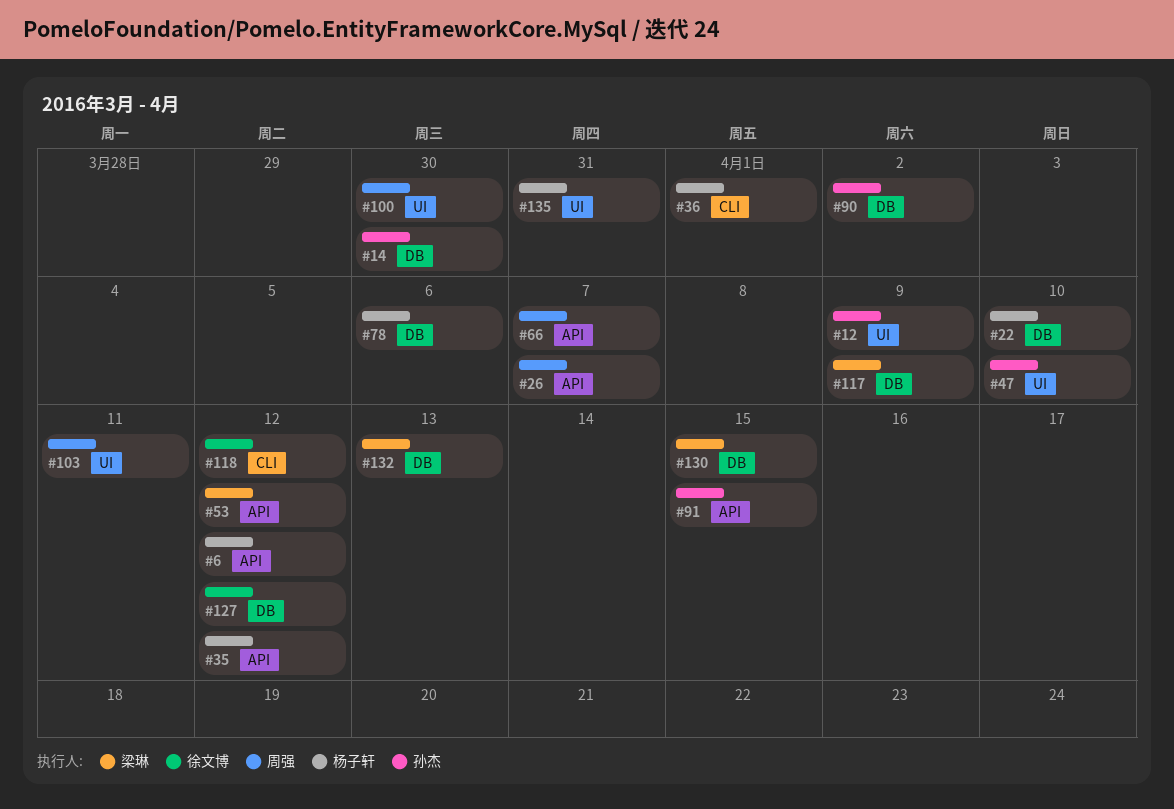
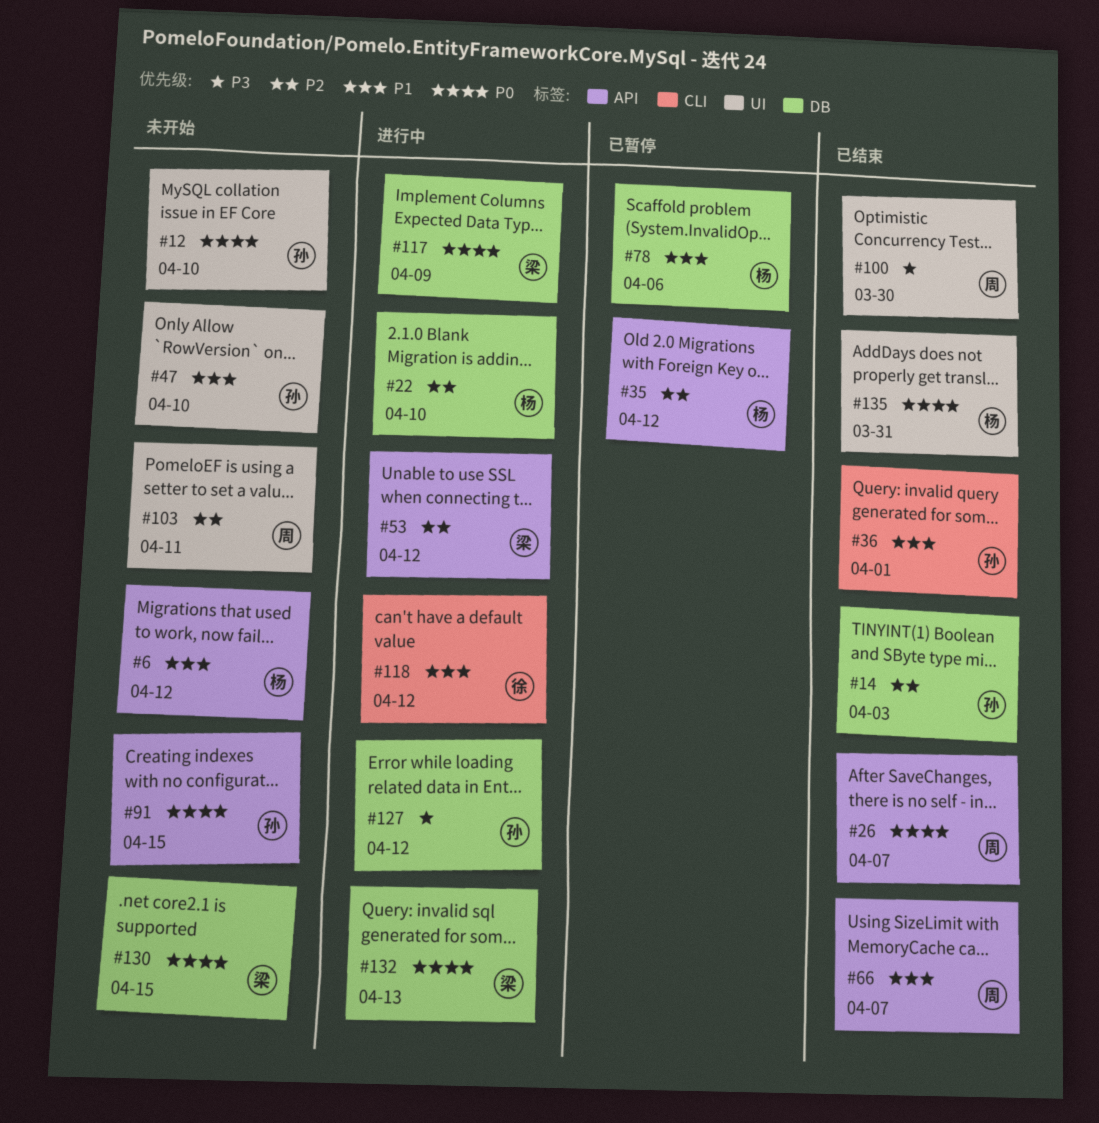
#12, due: Apr 9 -> Apr 10
#14, due: Mar 30 -> Apr 3
#36, owner: 杨子轩 -> 孙杰
#90: present -> none
#127, owner: 徐文博 -> 孙杰

